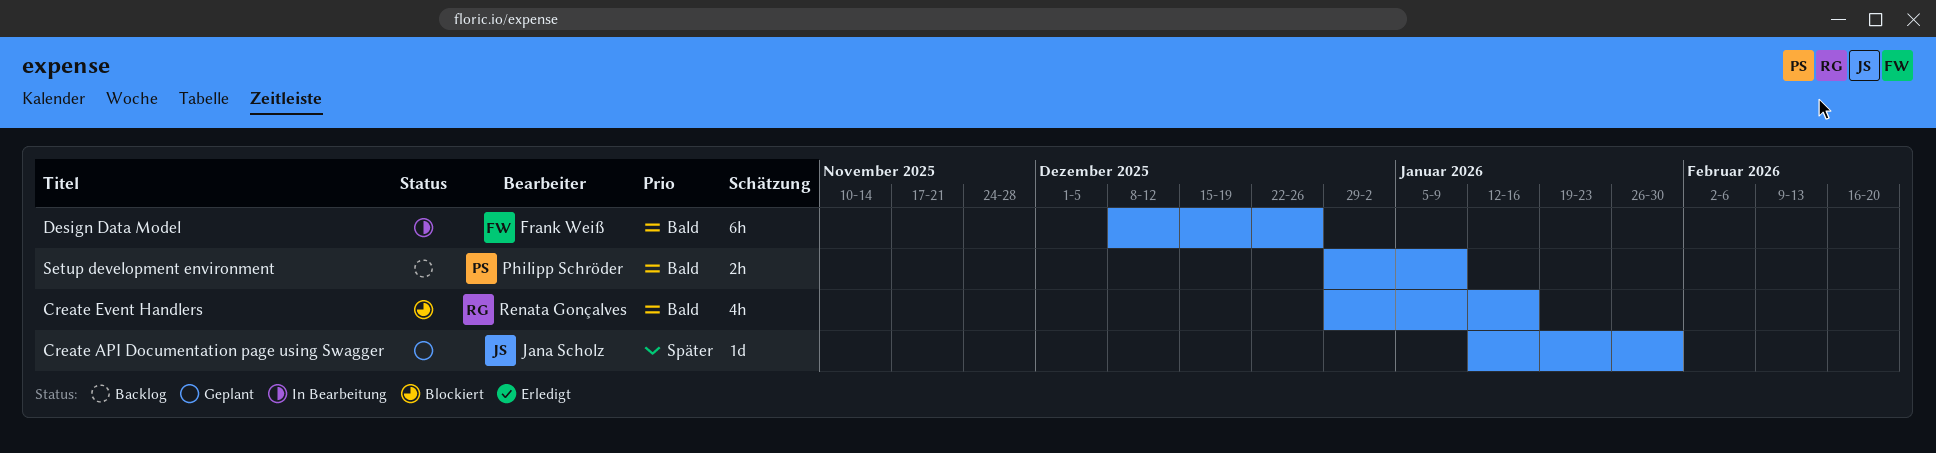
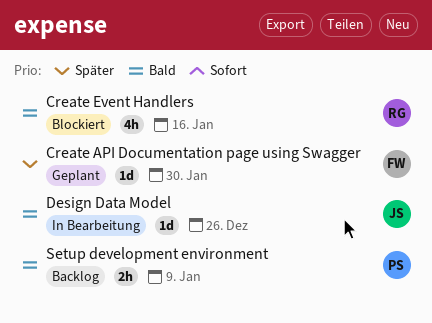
Create API Documentation page using Swagger, owner: Jana Scholz -> Frank Weiß
Design Data Model, owner: Frank Weiß -> Jana Scholz
Design Data Model, estimate: 6h -> 1d

